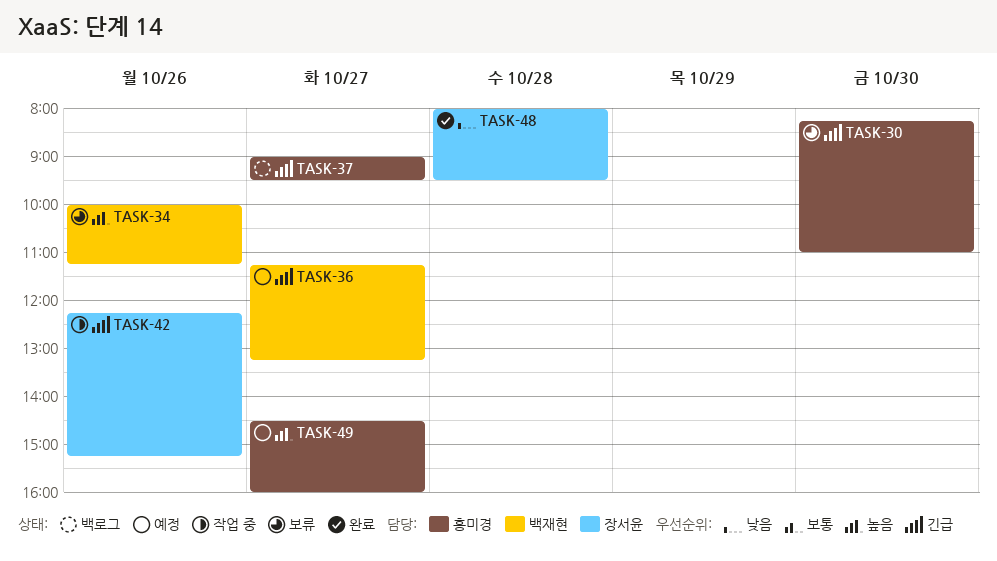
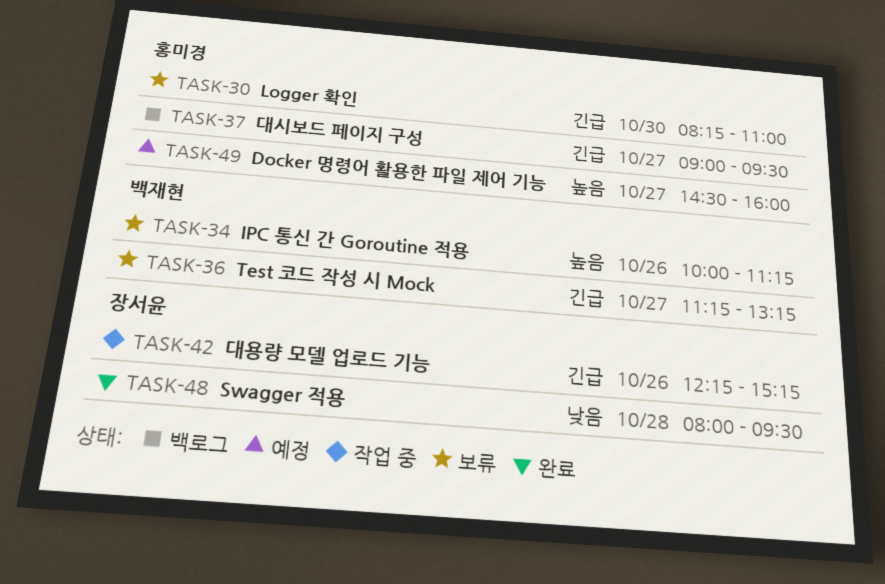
TASK-36, status: 예정 -> 보류

